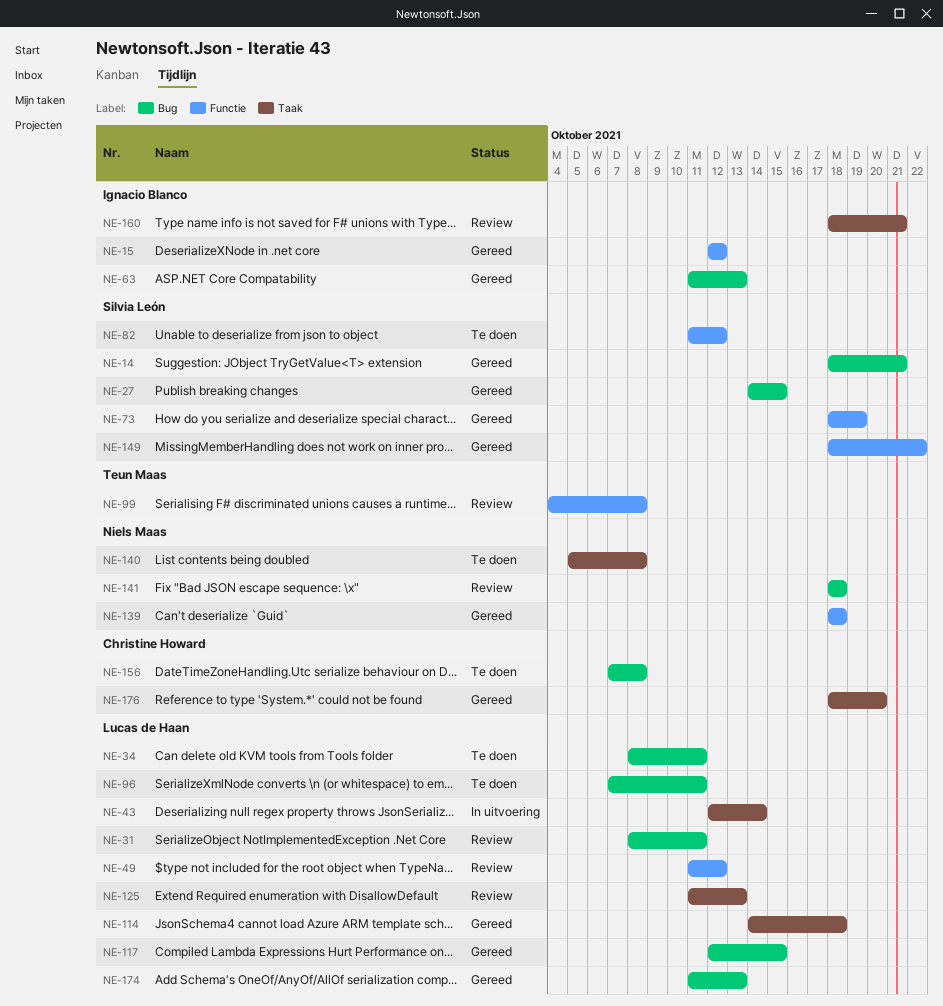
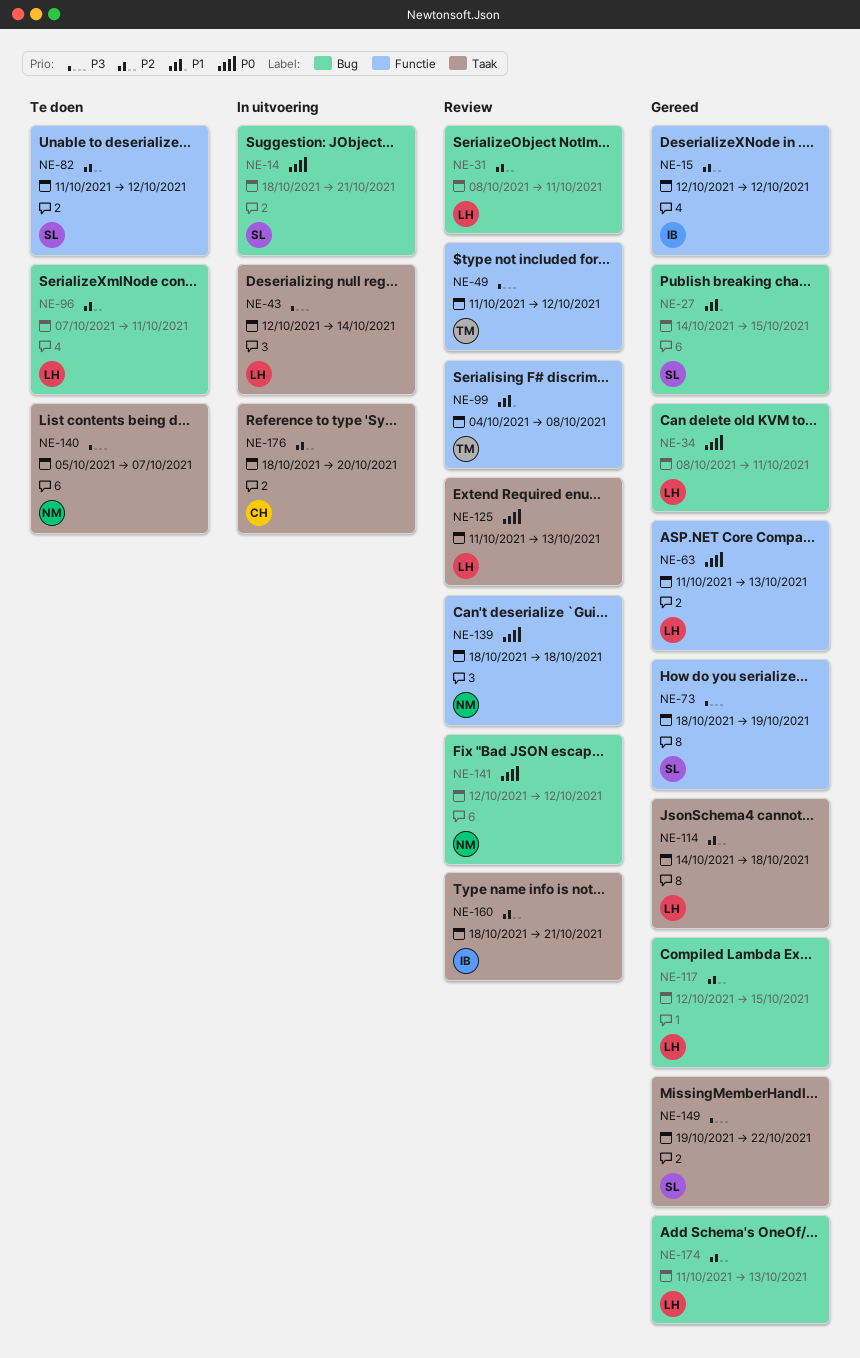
NE-14, status: Gereed -> In uitvoering
NE-34, status: Te doen -> Gereed
NE-49, owner: Lucas de Haan -> Teun Maas
NE-63, owner: Ignacio Blanco -> Lucas de Haan
NE-63, label: Bug -> Functie
NE-139, status: Gereed -> Review
NE-140, due: Oct 8 -> Oct 7
NE-141, start: Oct 18 -> Oct 12
NE-141, due: Oct 18 -> Oct 12
NE-149, label: Functie -> Taak
NE-149, start: Oct 18 -> Oct 19
NE-156: present -> none
NE-176, status: Gereed -> In uitvoering

